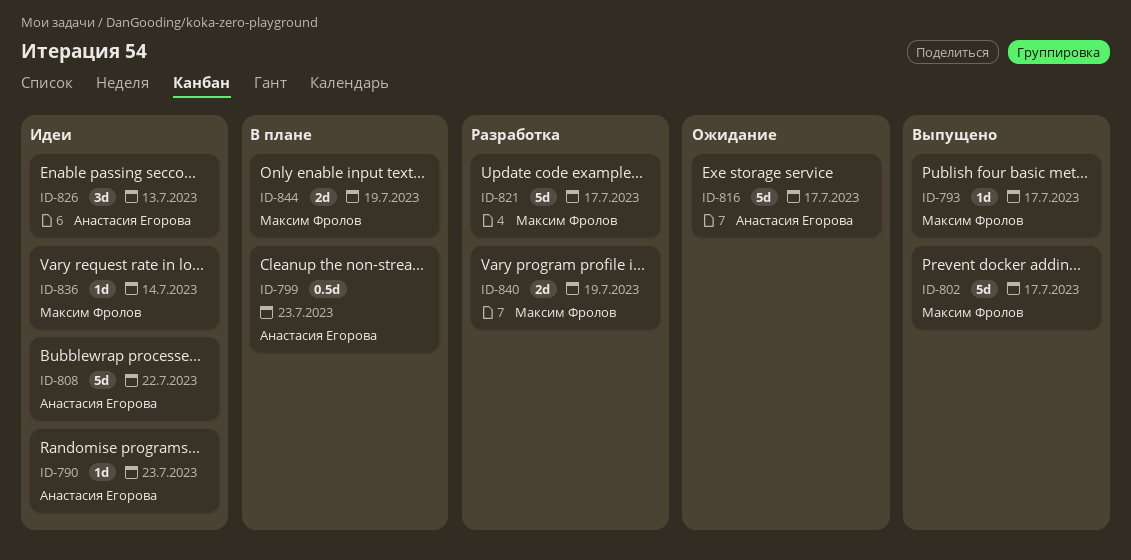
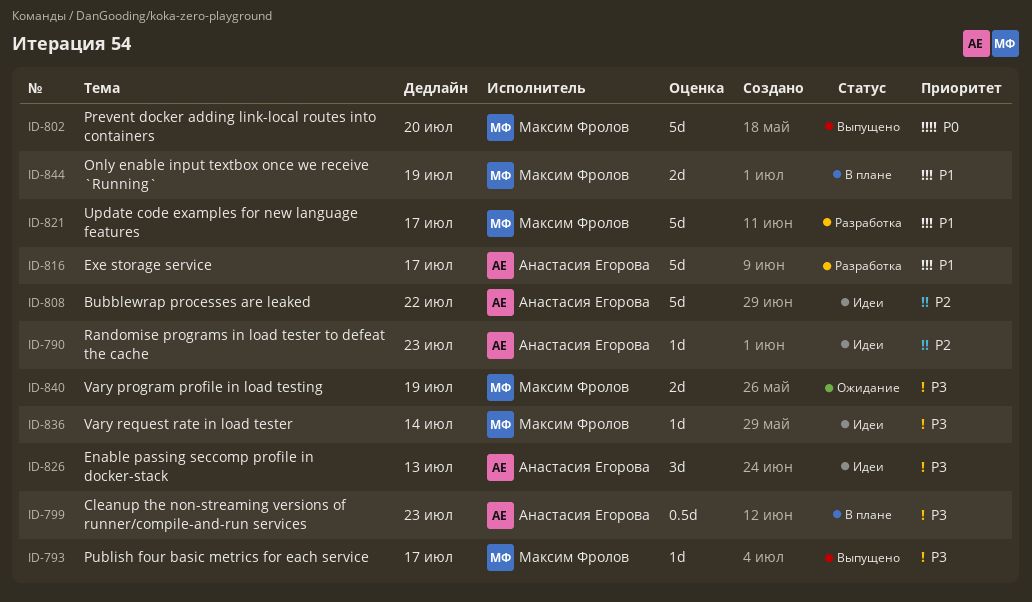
ID-802, due: Jul 17 -> Jul 20
ID-816, status: Ожидание -> Разработка
ID-840, status: Разработка -> Ожидание

